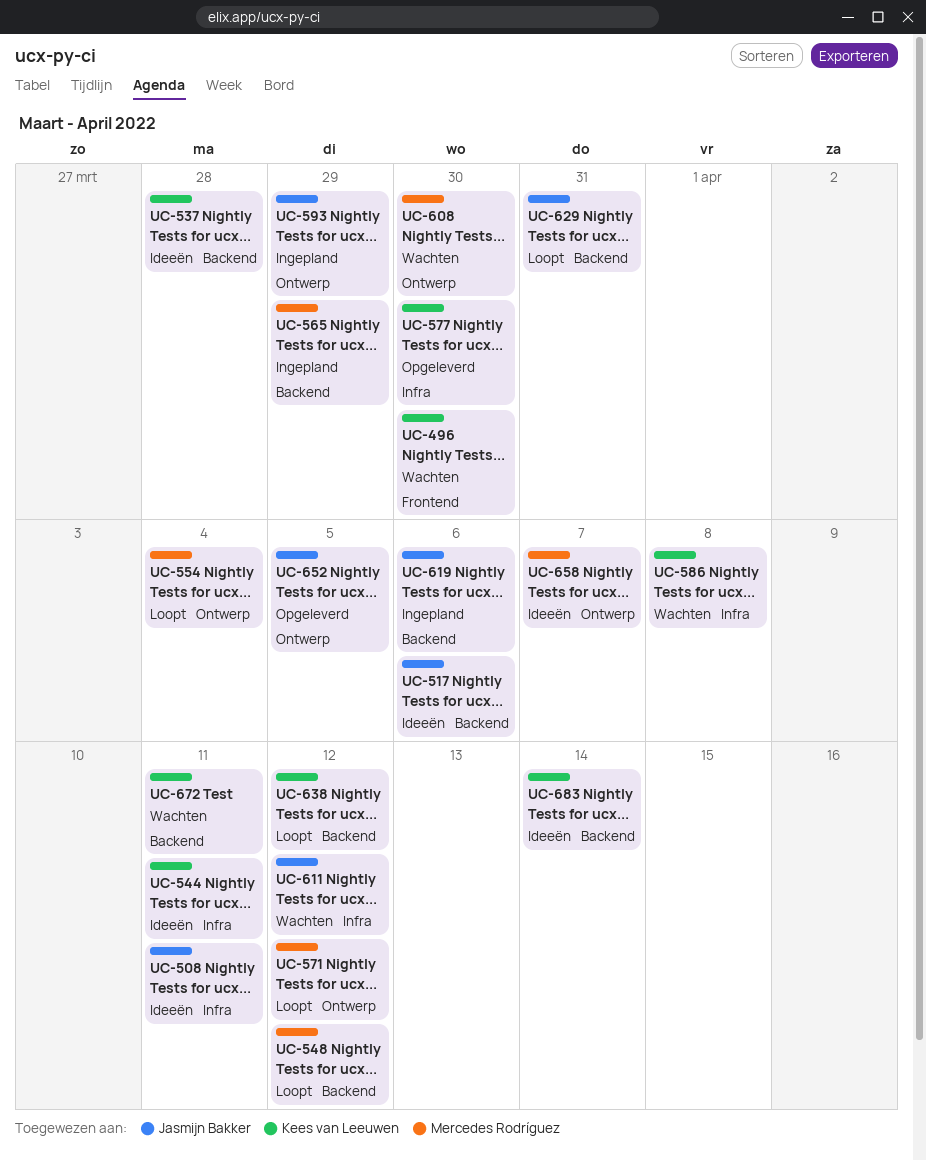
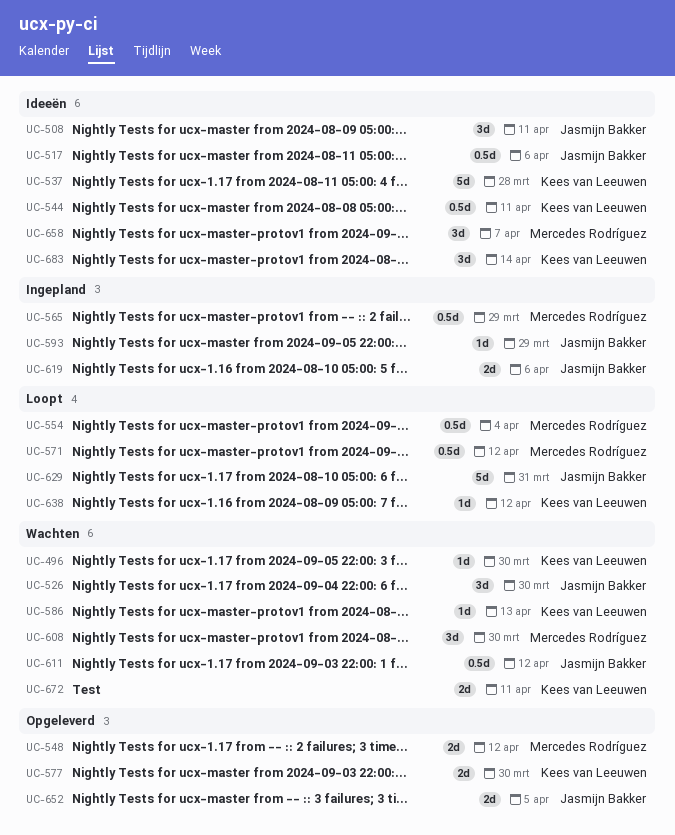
UC-526: none -> present
UC-548, status: Loopt -> Opgeleverd
UC-586, due: Apr 8 -> Apr 13

